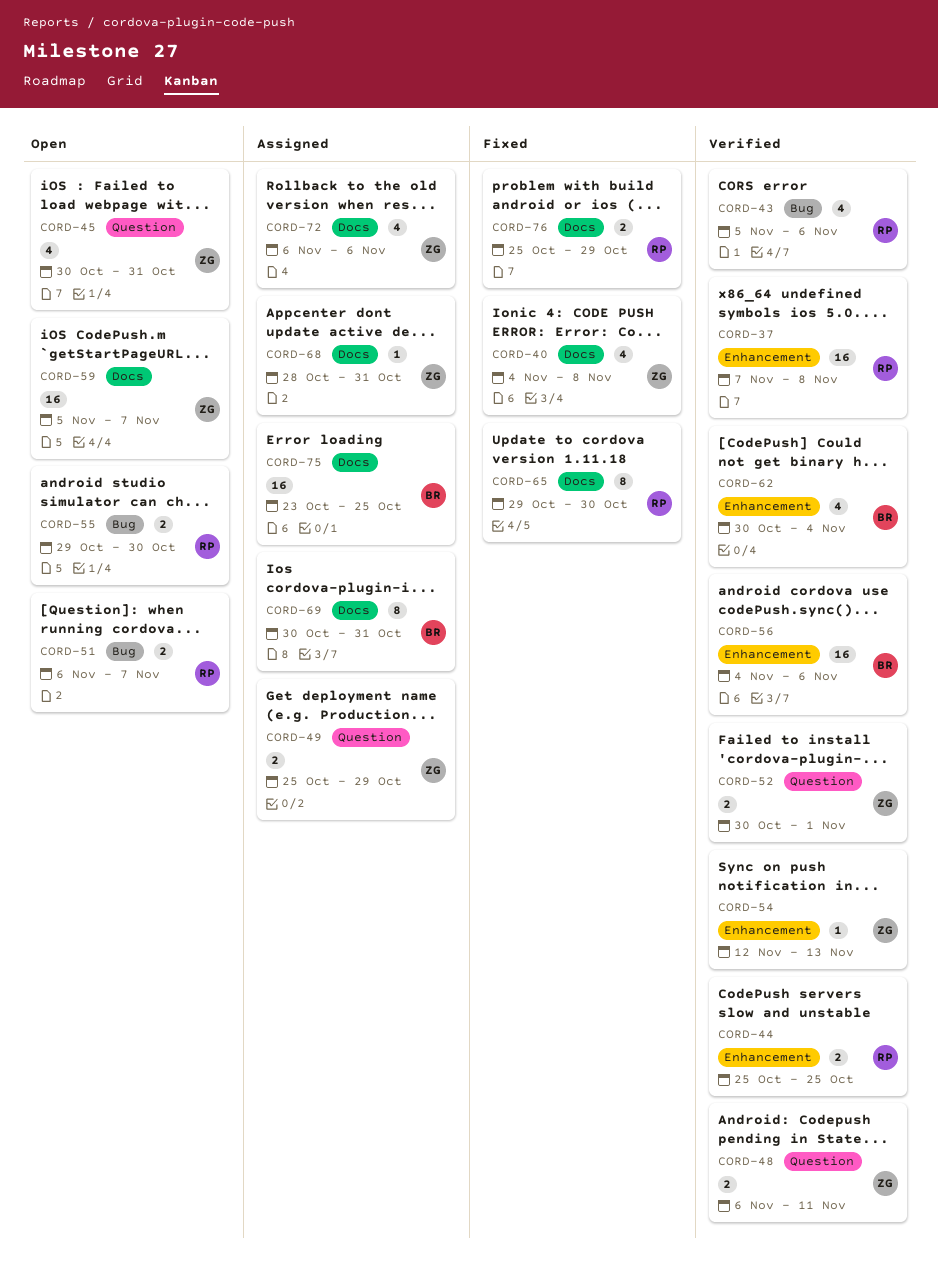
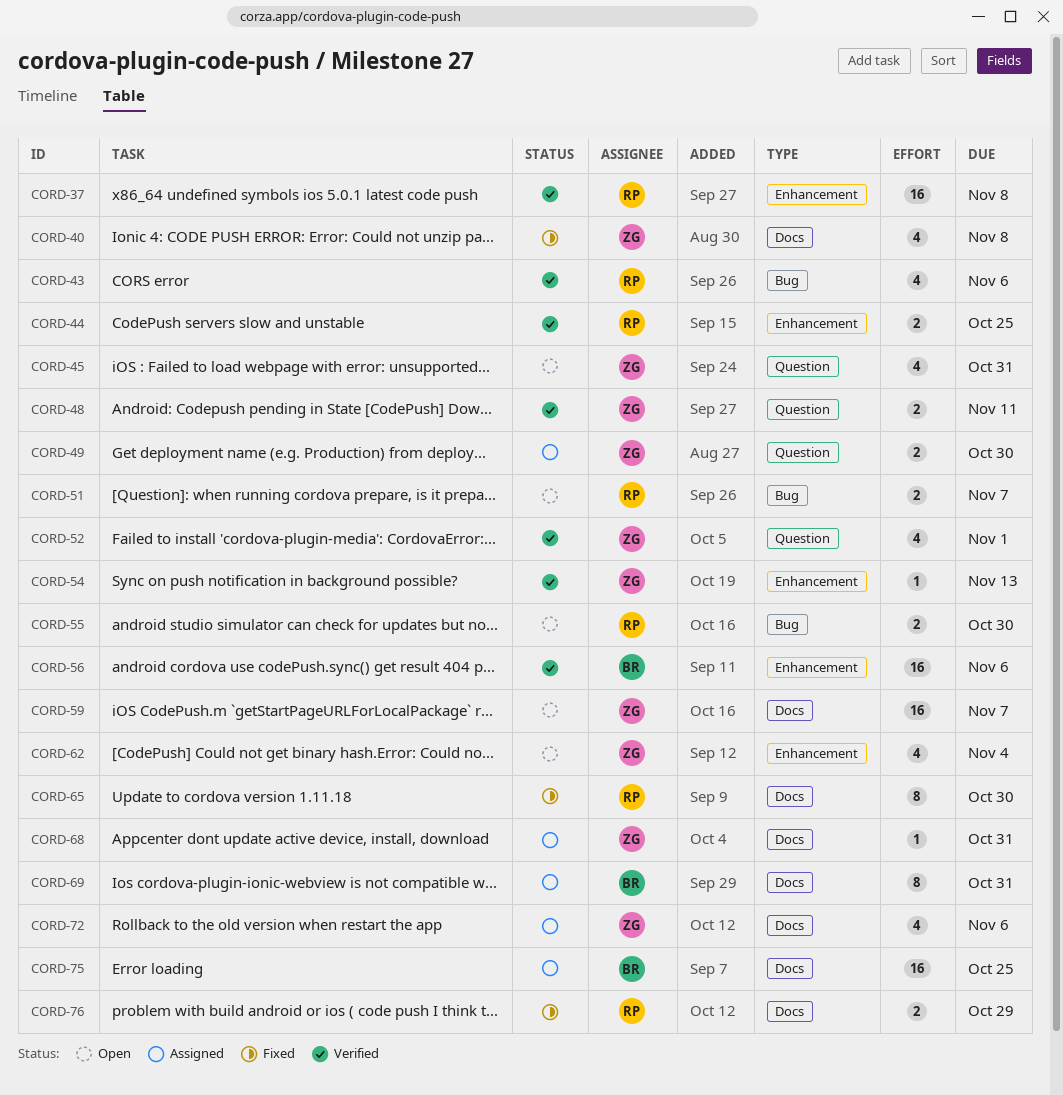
CORD-49, due: Oct 29 -> Oct 30
CORD-52, estimate: 2 -> 4
CORD-62, status: Verified -> Open
CORD-62, owner: BR -> ZG

